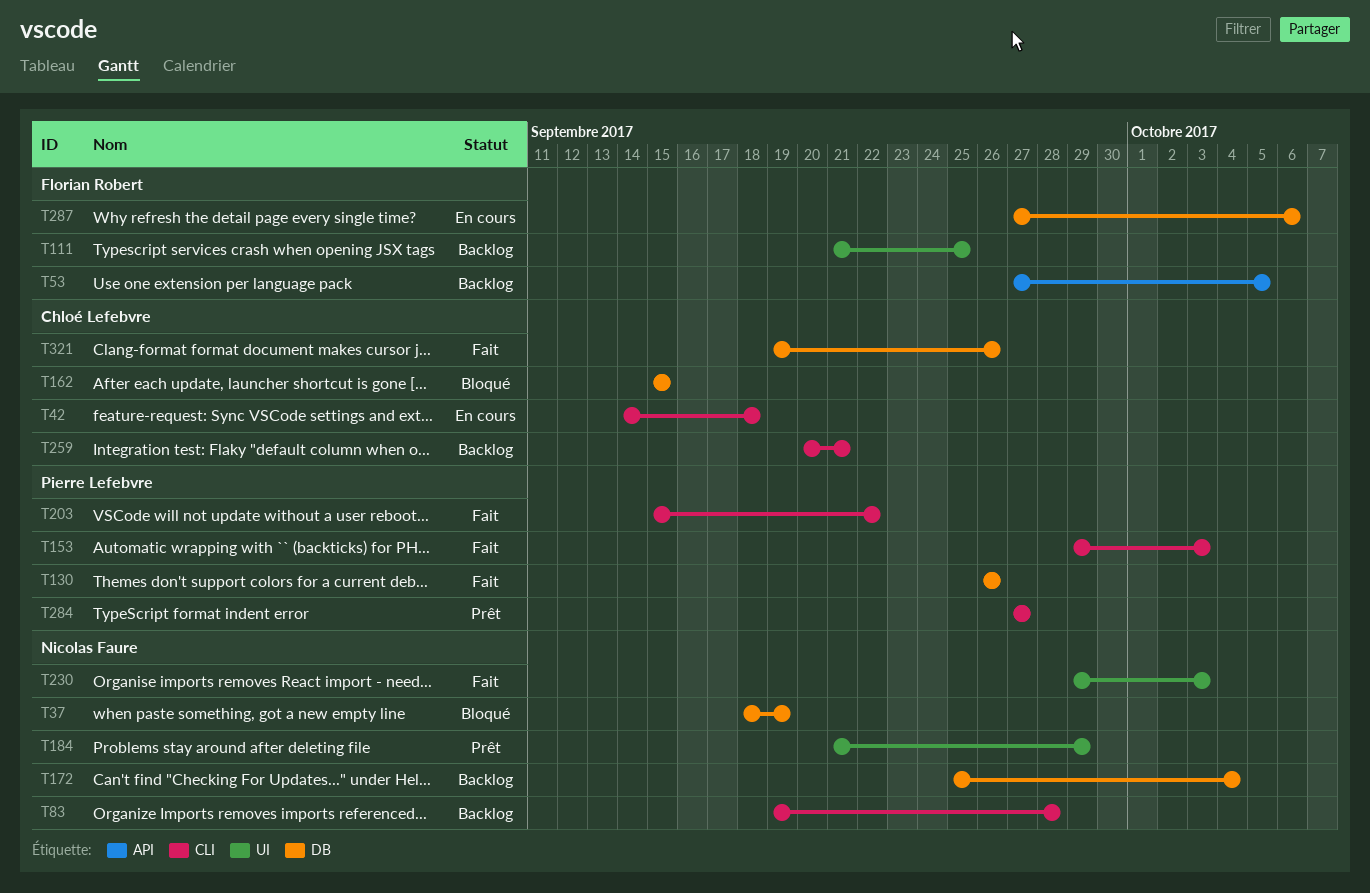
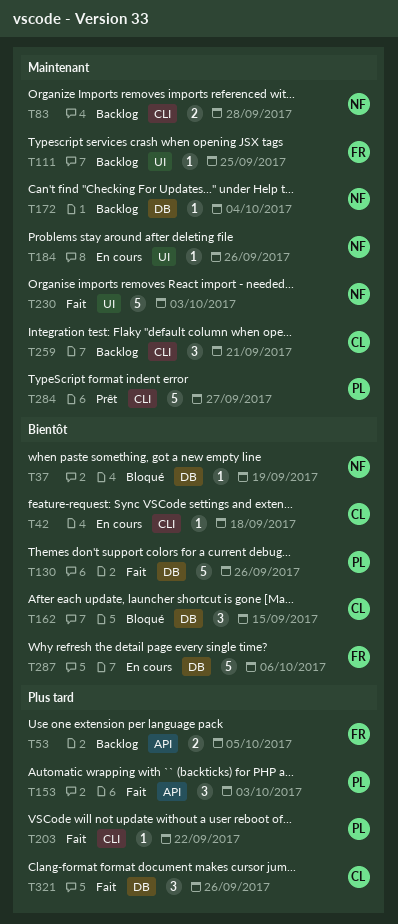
T153, label: CLI -> API
T184, status: Prêt -> En cours
T184, due: Sep 29 -> Sep 26

